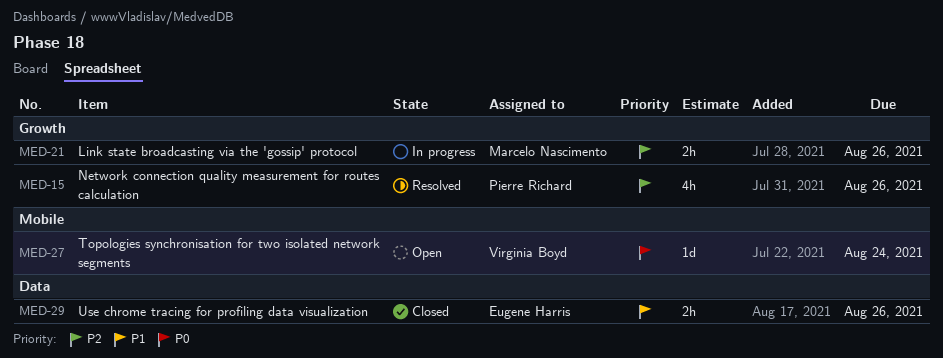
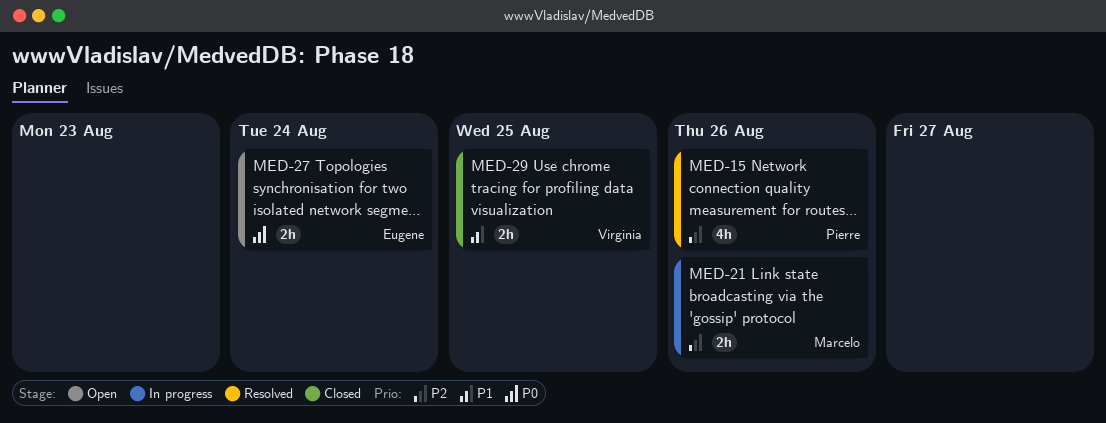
MED-27, owner: Virginia Boyd -> Eugene Harris
MED-27, estimate: 1d -> 2h
MED-29, owner: Eugene Harris -> Virginia Boyd
MED-29, due: Aug 26 -> Aug 25

